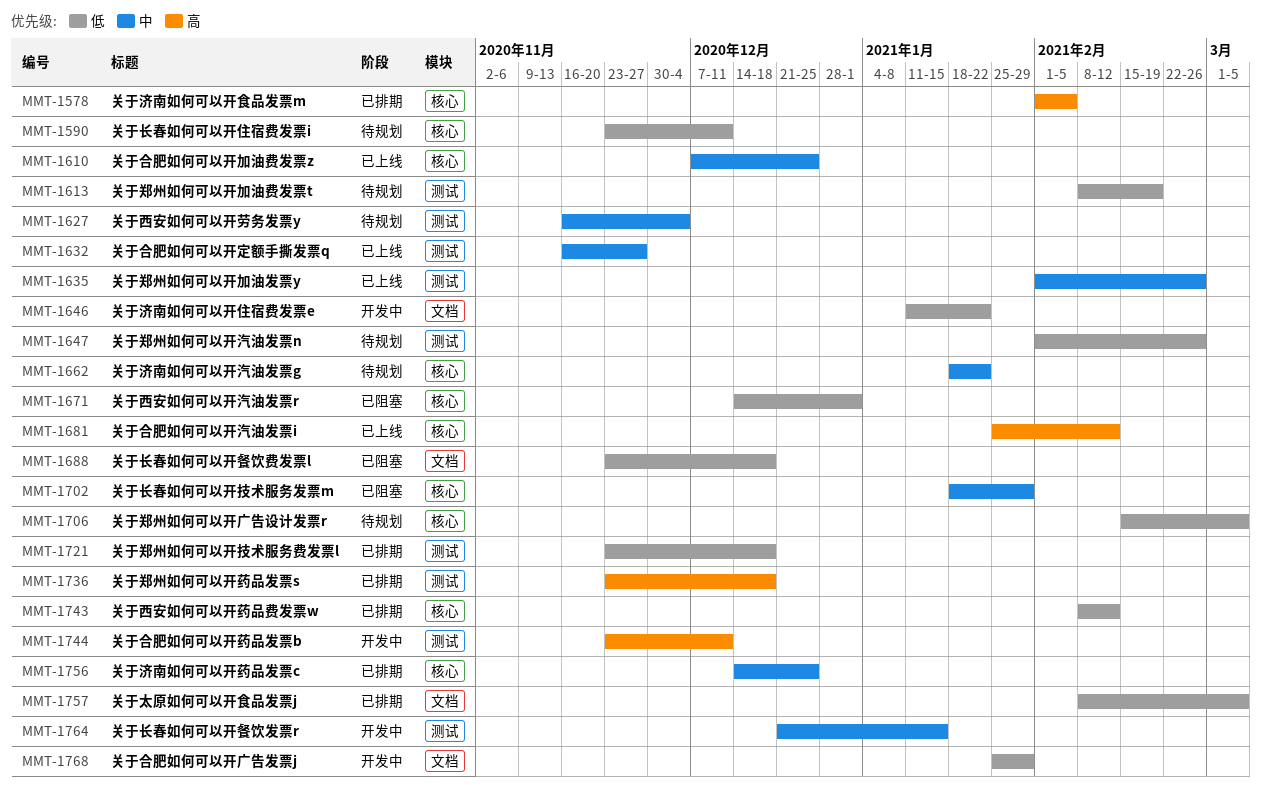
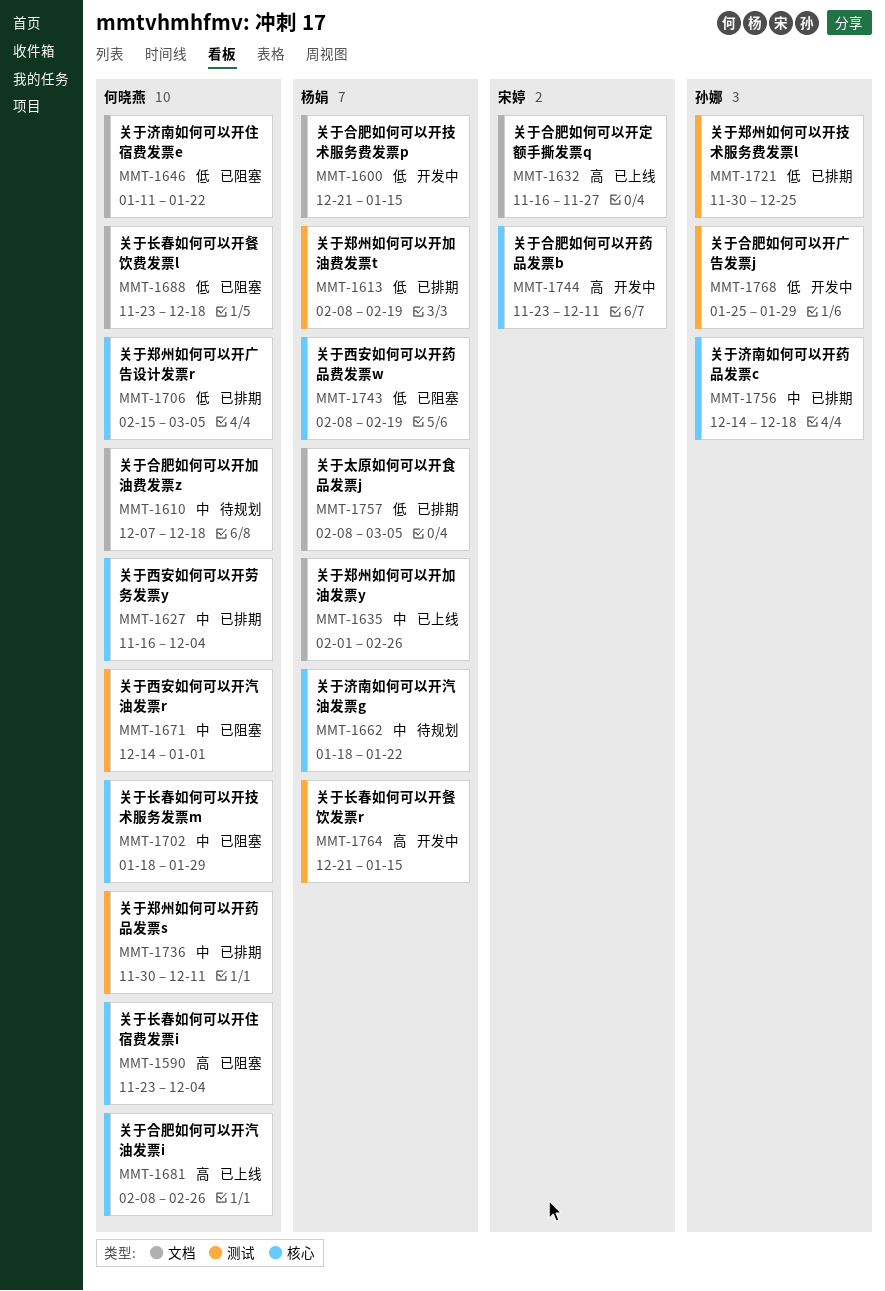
MMT-1578: present -> none
MMT-1590, status: 待规划 -> 已阻塞
MMT-1590, priority: 低 -> 高
MMT-1590, due: Dec 11 -> Dec 4
MMT-1600: none -> present
MMT-1610, status: 已上线 -> 待规划
MMT-1610, label: 核心 -> 文档
MMT-1610, due: Dec 25 -> Dec 18
MMT-1613, status: 待规划 -> 已排期
MMT-1627, status: 待规划 -> 已排期
MMT-1627, label: 测试 -> 核心
MMT-1632, priority: 中 -> 高
MMT-1632, label: 测试 -> 文档
MMT-1635, label: 测试 -> 文档
MMT-1646, status: 开发中 -> 已阻塞
MMT-1647: present -> none
MMT-1671, priority: 低 -> 中
MMT-1671, label: 核心 -> 测试
MMT-1681, start: Jan 25 -> Feb 8
MMT-1681, due: Feb 12 -> Feb 26
MMT-1706, status: 待规划 -> 已排期
MMT-1721, start: Nov 23 -> Nov 30
MMT-1721, due: Dec 18 -> Dec 25
MMT-1736, priority: 高 -> 中
MMT-1736, start: Nov 23 -> Nov 30
MMT-1736, due: Dec 18 -> Dec 11
MMT-1743, status: 已排期 -> 已阻塞
MMT-1743, due: Feb 12 -> Feb 19
MMT-1744, label: 测试 -> 核心
MMT-1756, due: Dec 25 -> Dec 18
MMT-1764, priority: 中 -> 高
MMT-1768, label: 文档 -> 测试

